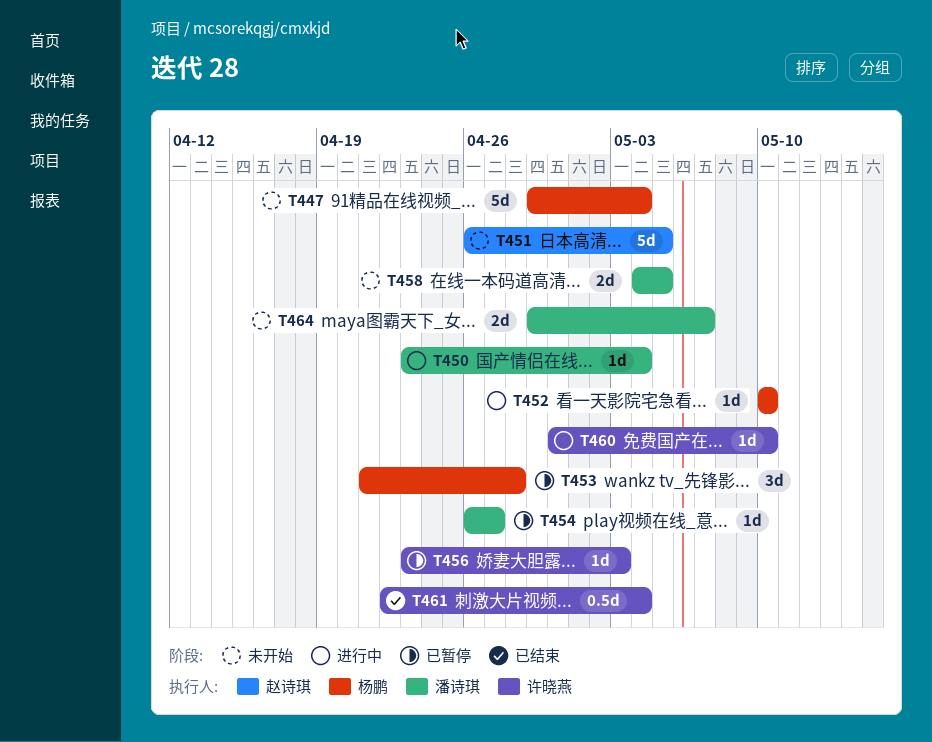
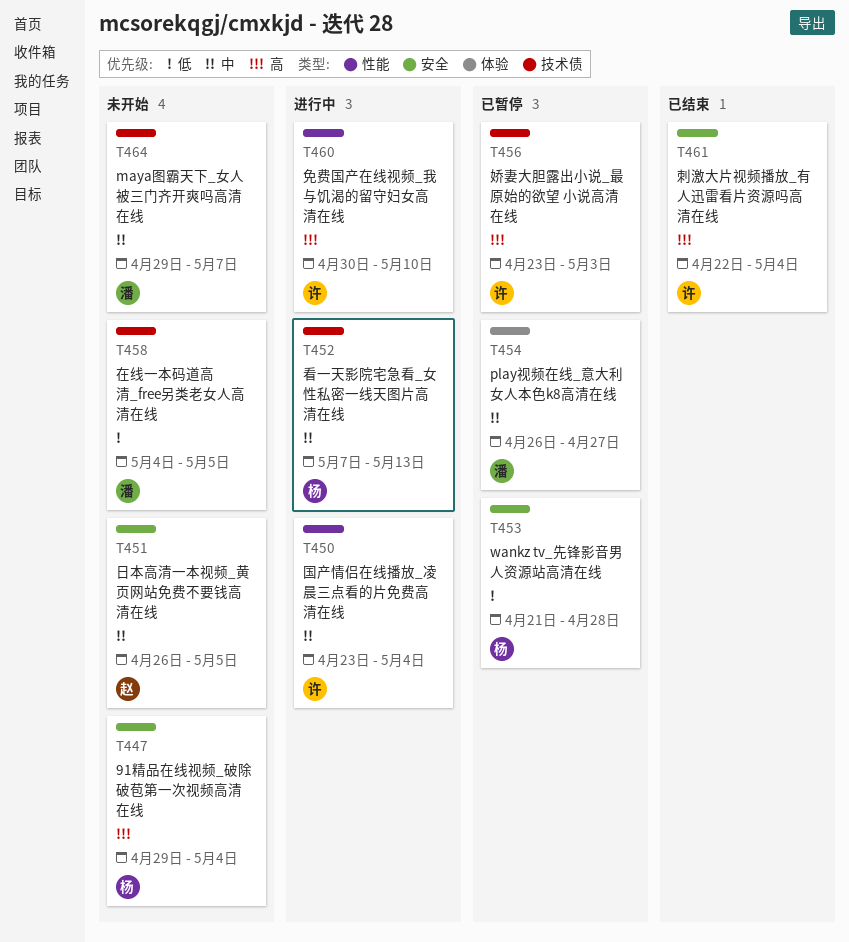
T450, owner: 潘诗琪 -> 许晓燕
T452, start: May 10 -> May 7
T452, due: May 10 -> May 13

